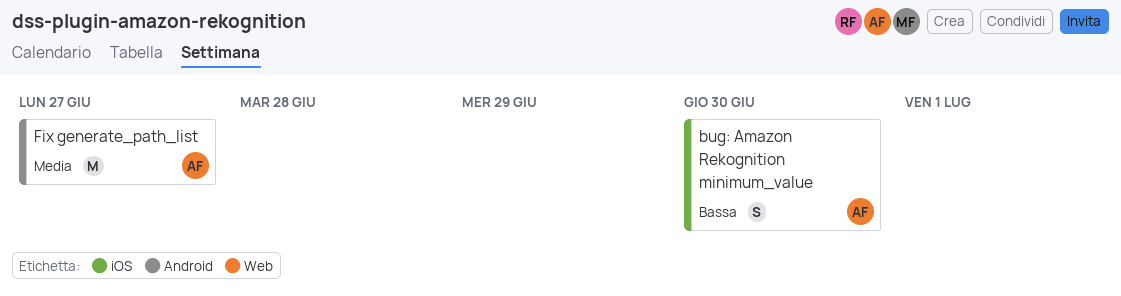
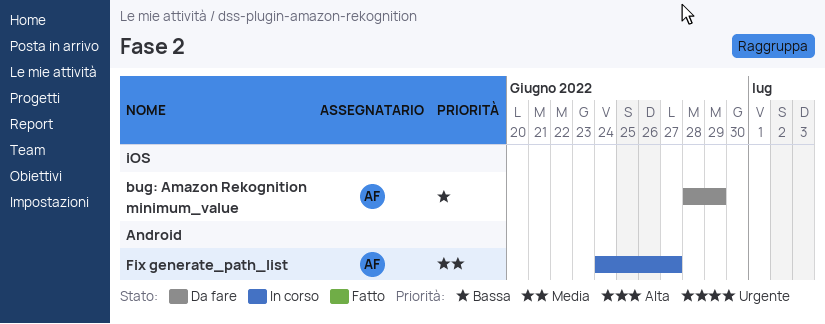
bug: Amazon Rekognition minimum_value, due: Jun 30 -> Jun 29

